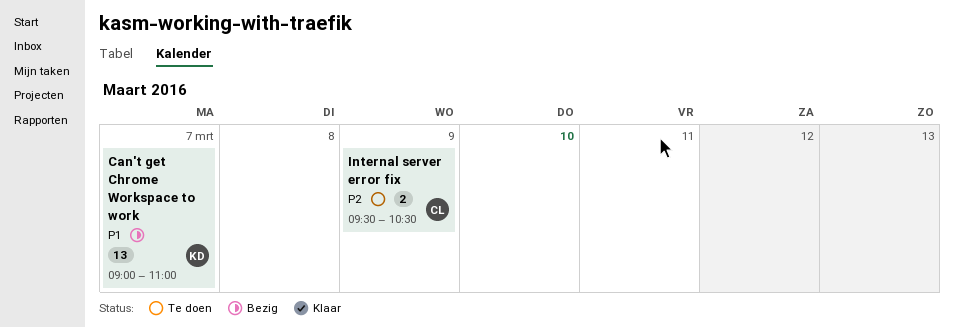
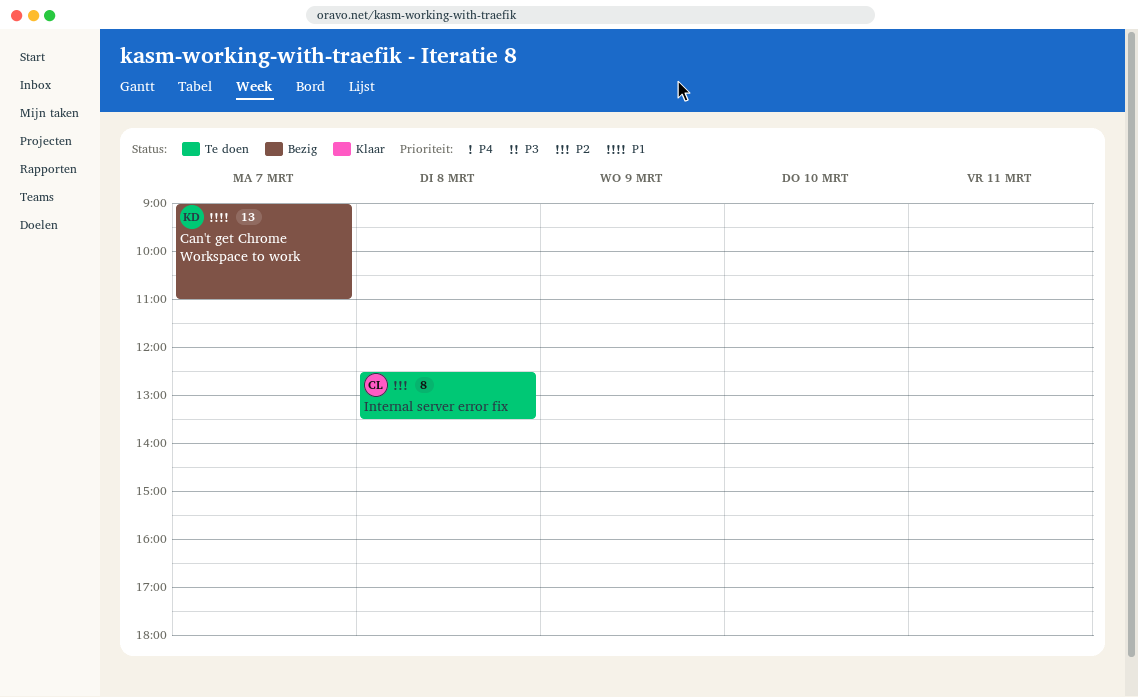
Internal server error fix, estimate: 2 -> 8
Internal server error fix, day: Mar 9 -> Mar 8
Internal server error fix, begins: 09:30 -> 12:30
Internal server error fix, ends: 10:30 -> 13:30

